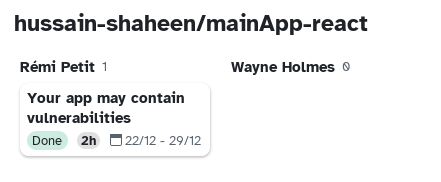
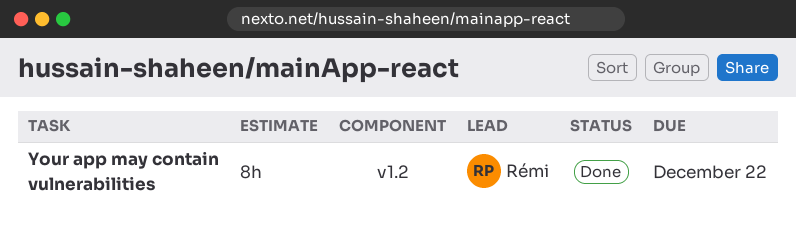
Your app may contain vulnerabilities, estimate: 2h -> 8h
Your app may contain vulnerabilities, due: Dec 29 -> Dec 22

